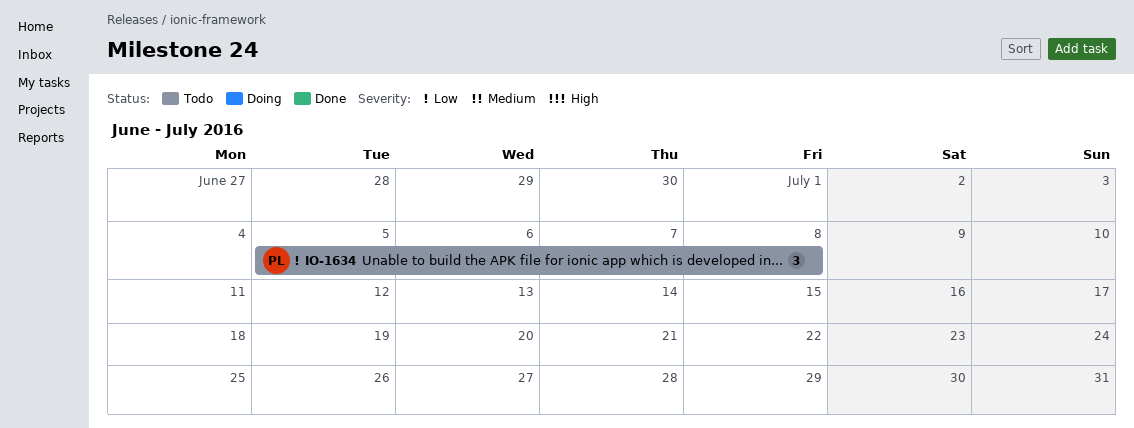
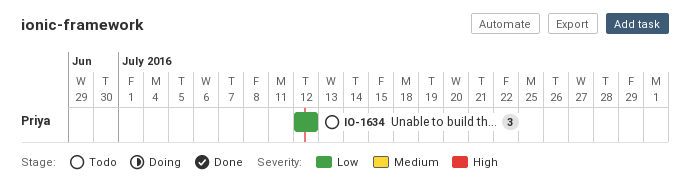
IO-1634, start: Jul 5 -> Jul 12
IO-1634, due: Jul 8 -> Jul 12

